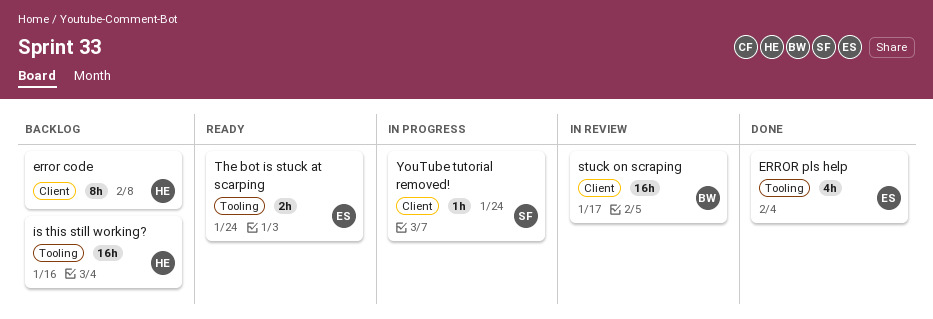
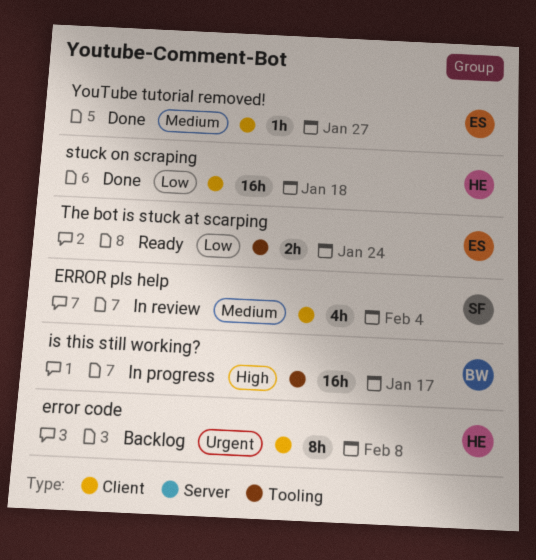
ERROR pls help, status: Done -> In review
ERROR pls help, owner: ES -> SF
ERROR pls help, label: Tooling -> Client
is this still working?, status: Backlog -> In progress
is this still working?, owner: HE -> BW
is this still working?, due: Jan 16 -> Jan 17
stuck on scraping, status: In review -> Done
stuck on scraping, owner: BW -> HE
stuck on scraping, due: Jan 17 -> Jan 18
YouTube tutorial removed!, status: In progress -> Done
YouTube tutorial removed!, owner: SF -> ES
YouTube tutorial removed!, due: Jan 24 -> Jan 27

